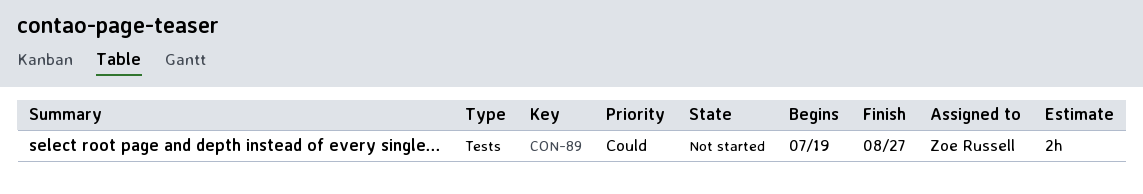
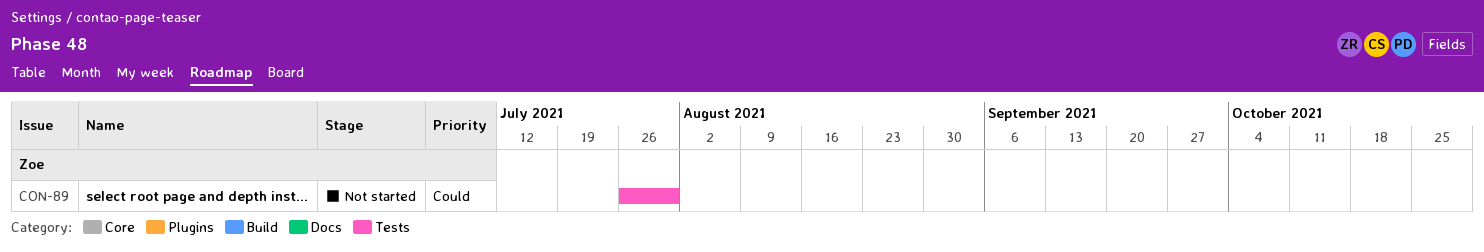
CON-89, start: Jul 19 -> Jul 26
CON-89, due: Aug 27 -> Jul 30

